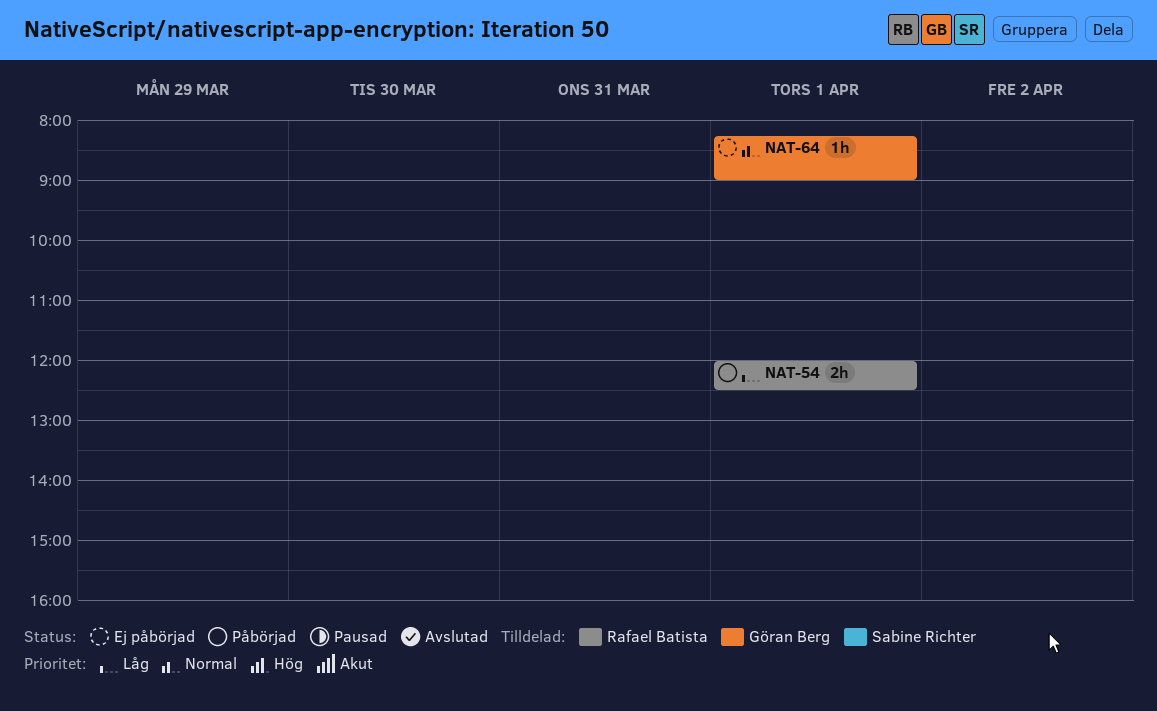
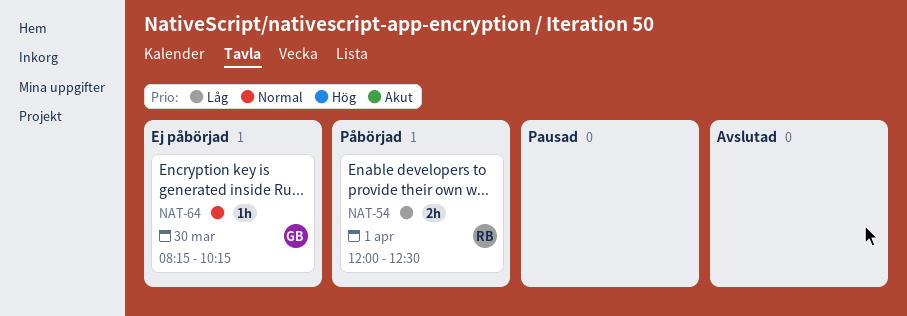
NAT-64, day: Apr 1 -> Mar 30
NAT-64, ends: 09:00 -> 10:15

